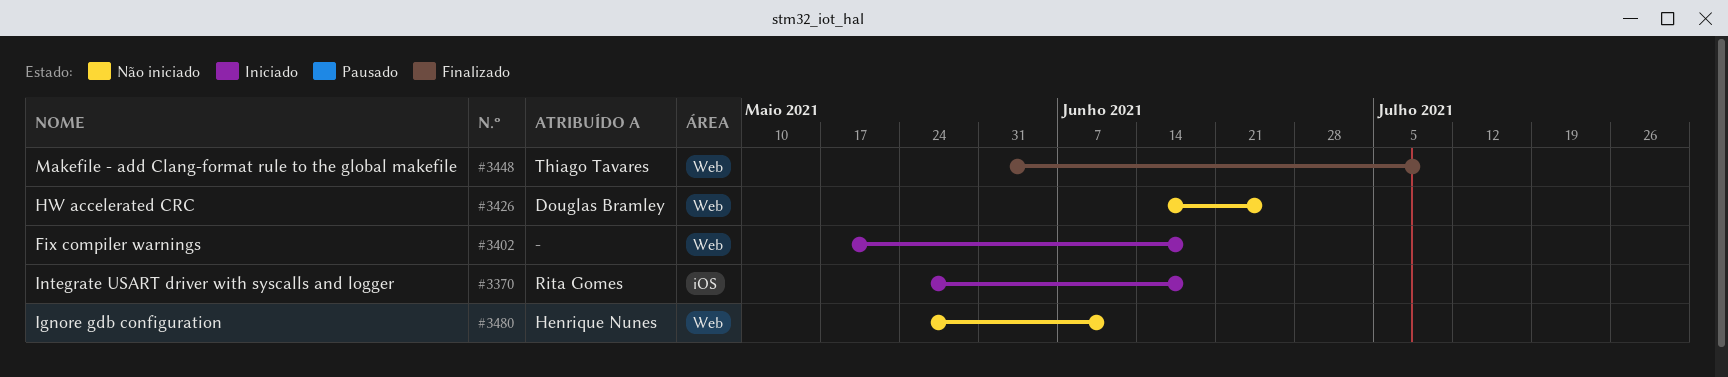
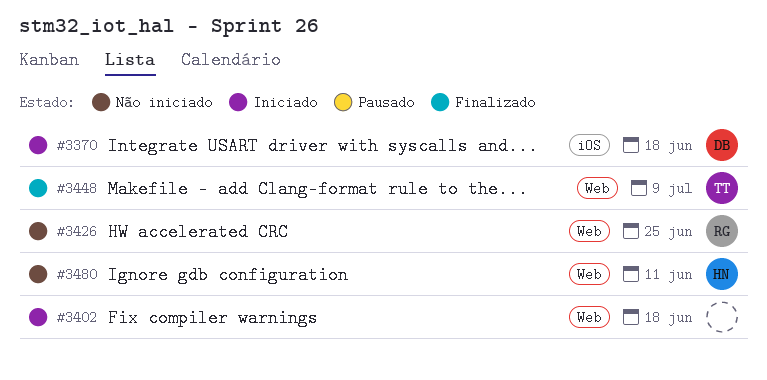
#3370, owner: Rita Gomes -> Douglas Bramley
#3426, owner: Douglas Bramley -> Rita Gomes

